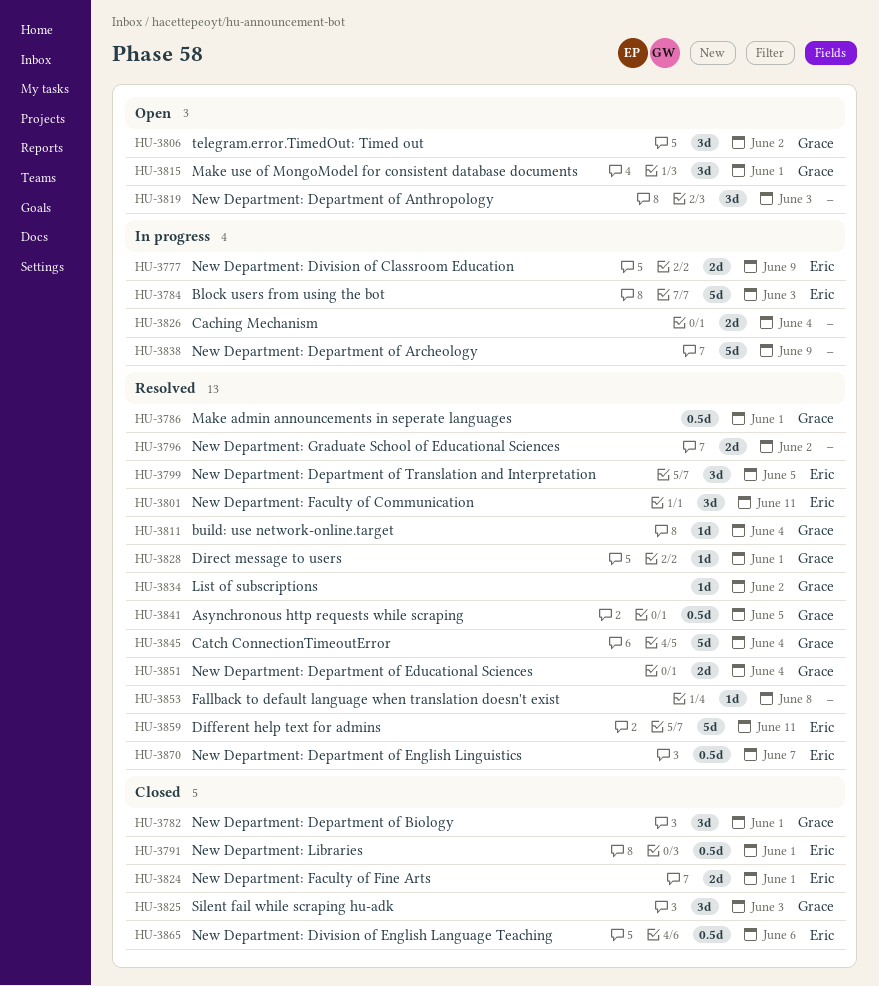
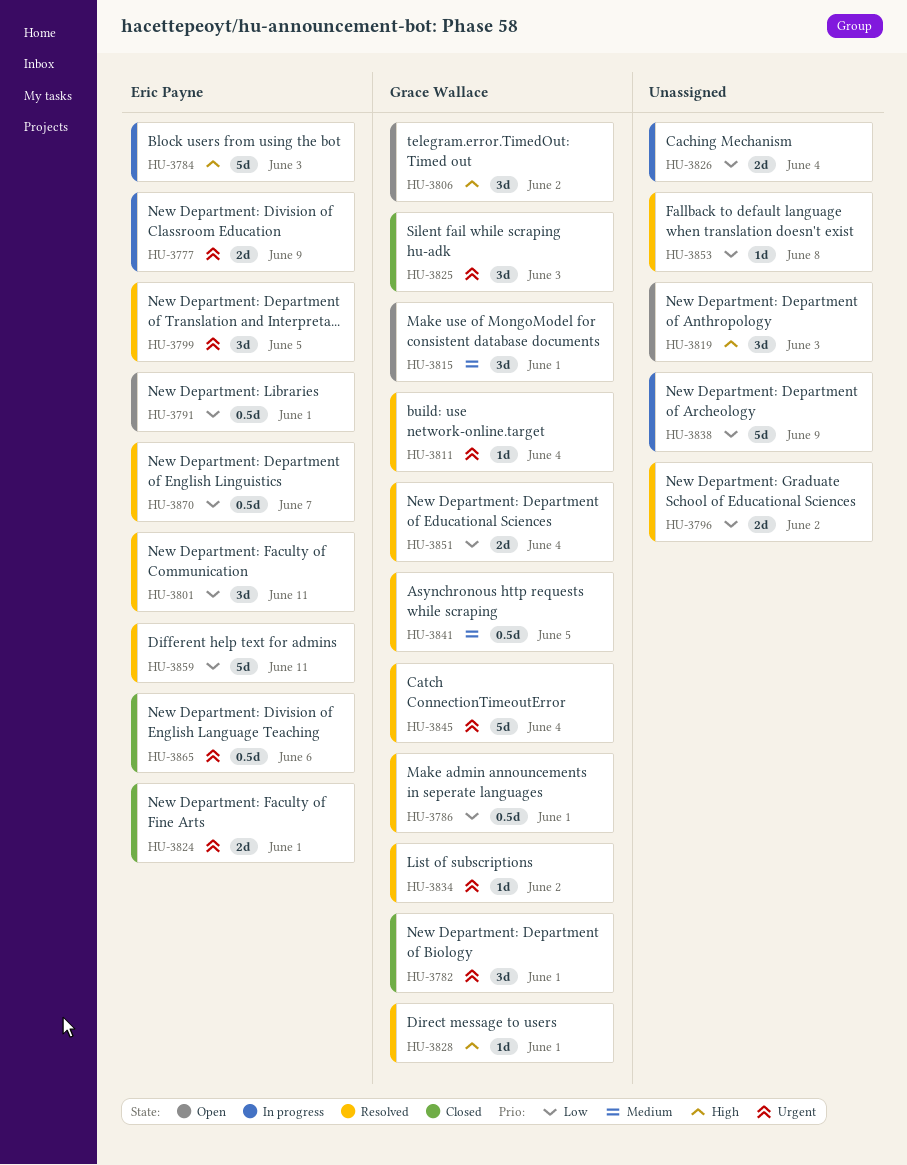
HU-3791, status: Closed -> Open

